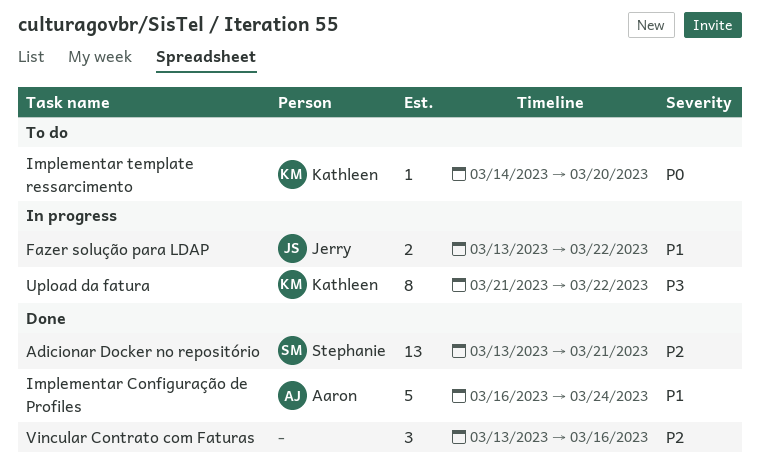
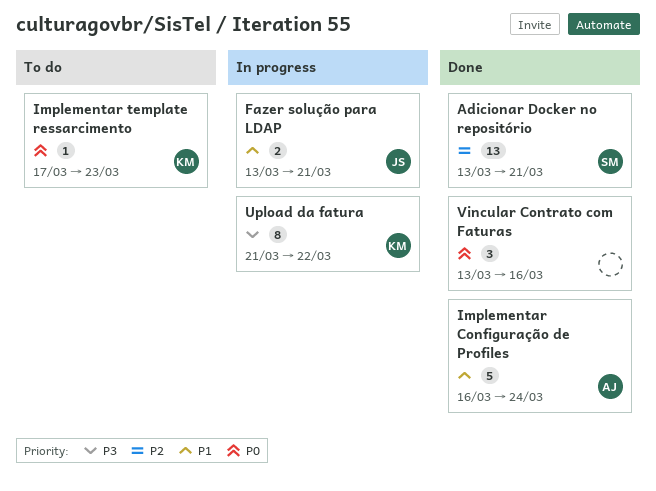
Fazer solução para LDAP, due: Mar 22 -> Mar 21
Implementar template ressarcimento, start: Mar 14 -> Mar 17
Implementar template ressarcimento, due: Mar 20 -> Mar 23
Vincular Contrato com Faturas, priority: P2 -> P0

